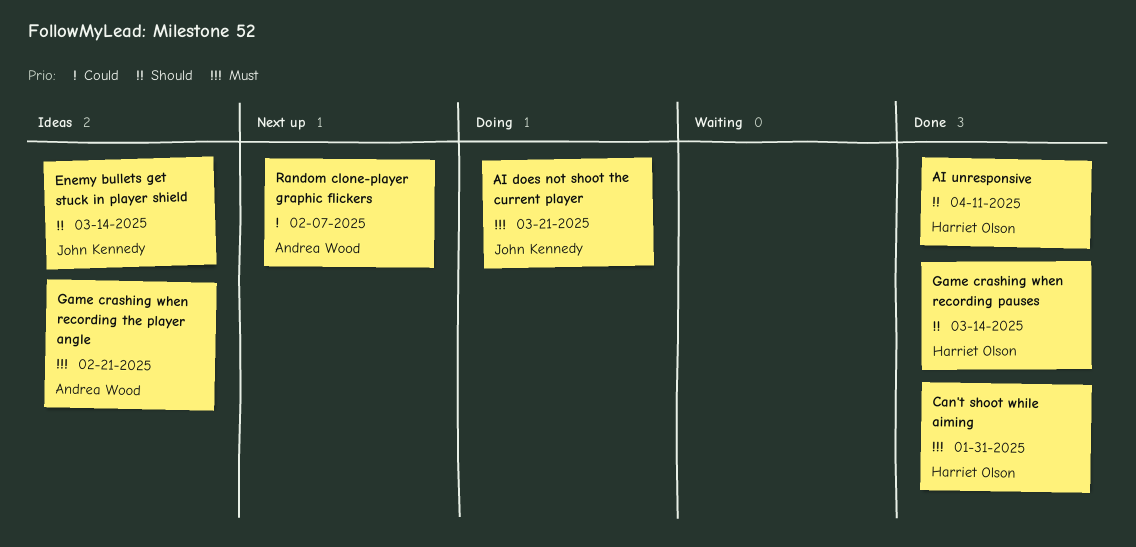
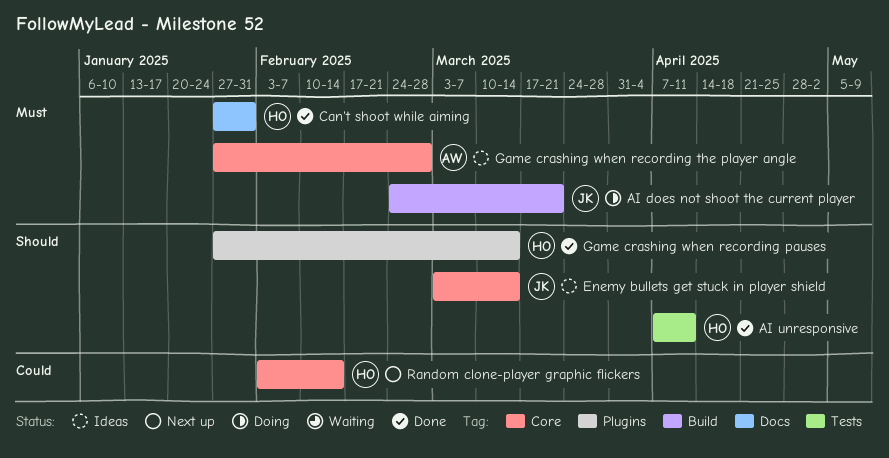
Game crashing when recording the player angle, due: Feb 21 -> Feb 28
Random clone-player graphic flickers, owner: Andrea Wood -> Harriet Olson
Random clone-player graphic flickers, due: Feb 7 -> Feb 14

